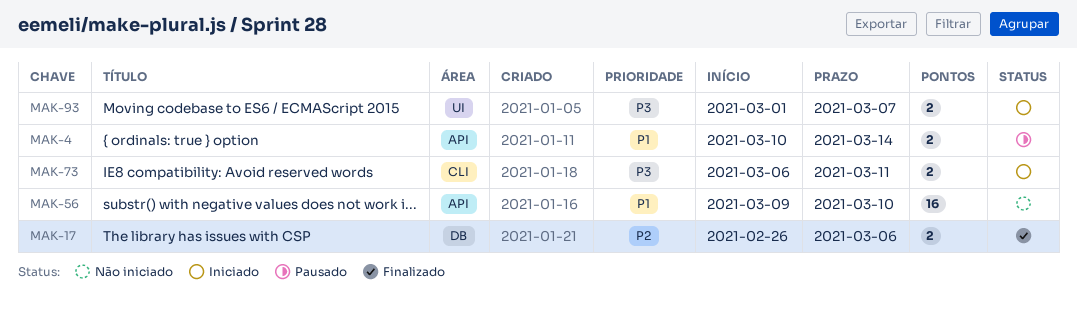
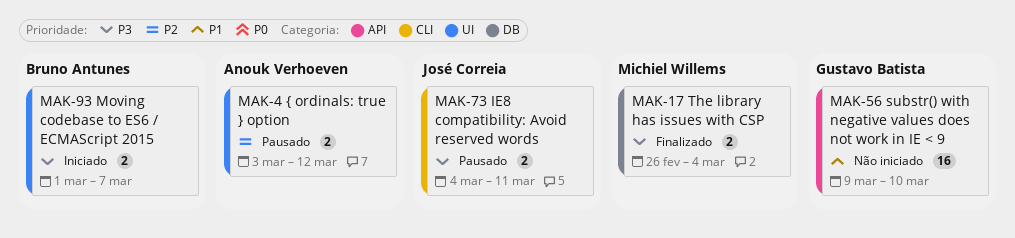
MAK-4, priority: P1 -> P2
MAK-4, label: API -> UI
MAK-4, start: Mar 10 -> Mar 3
MAK-4, due: Mar 14 -> Mar 12
MAK-17, priority: P2 -> P3
MAK-17, due: Mar 6 -> Mar 4
MAK-73, status: Iniciado -> Pausado
MAK-73, start: Mar 6 -> Mar 4

